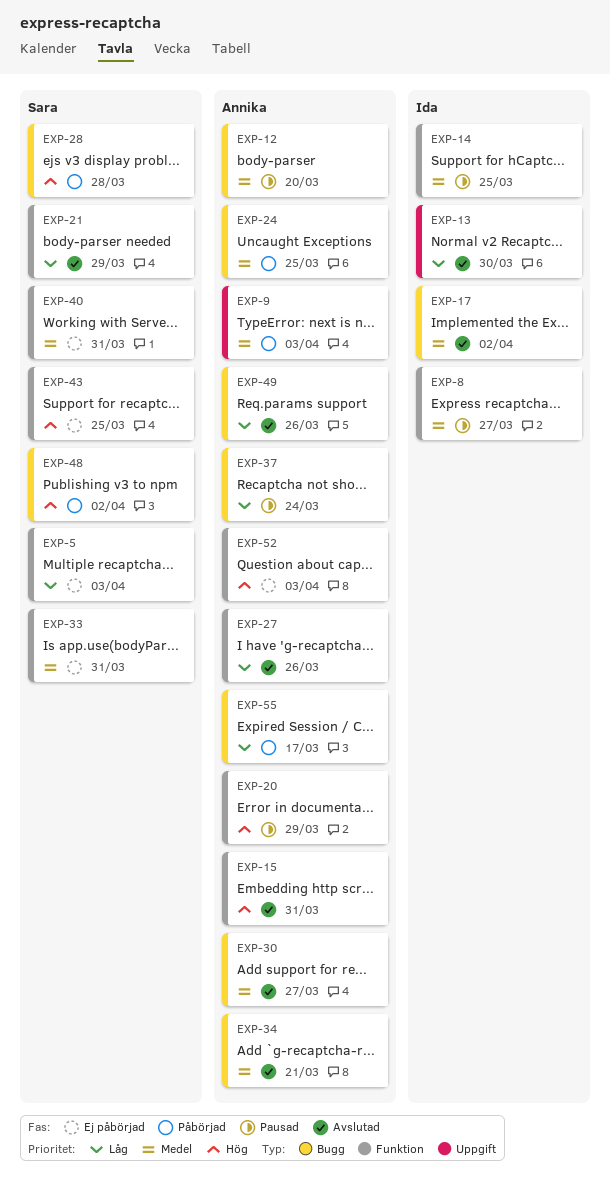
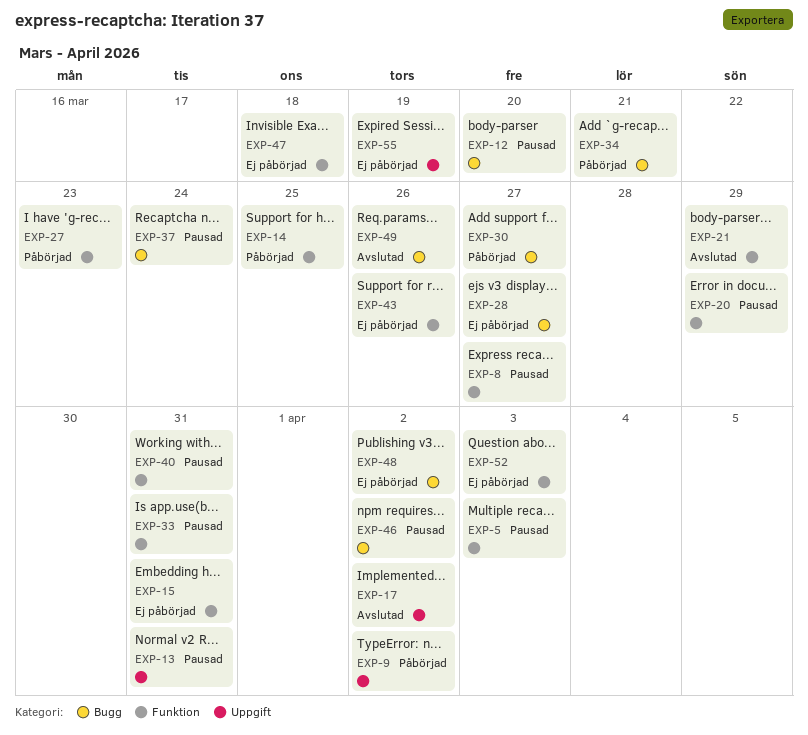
EXP-5, status: Ej påbörjad -> Pausad
EXP-9, due: Apr 3 -> Apr 2
EXP-13, status: Avslutad -> Pausad
EXP-13, due: Mar 30 -> Mar 31
EXP-14, status: Pausad -> Påbörjad
EXP-15, status: Avslutad -> Ej påbörjad
EXP-17, label: Bugg -> Uppgift
EXP-24: present -> none
EXP-27, status: Avslutad -> Påbörjad
EXP-27, due: Mar 26 -> Mar 23
EXP-28, status: Påbörjad -> Ej påbörjad
EXP-28, due: Mar 28 -> Mar 27
EXP-30, status: Avslutad -> Påbörjad
EXP-33, status: Ej påbörjad -> Pausad
EXP-34, status: Avslutad -> Påbörjad
EXP-40, status: Ej påbörjad -> Pausad
EXP-43, due: Mar 25 -> Mar 26
EXP-46: none -> present
EXP-47: none -> present
EXP-48, status: Påbörjad -> Ej påbörjad
EXP-55, status: Påbörjad -> Ej påbörjad
EXP-55, label: Bugg -> Uppgift
EXP-55, due: Mar 17 -> Mar 19

